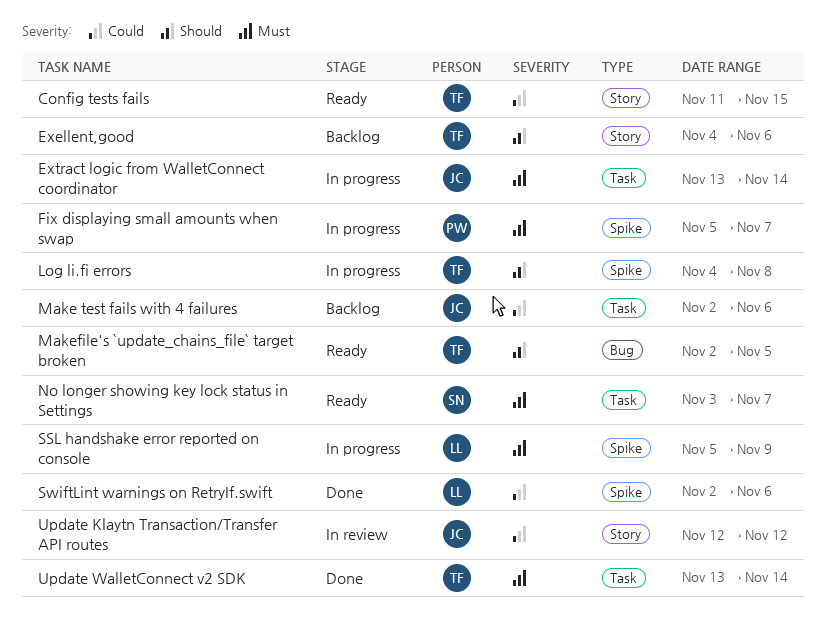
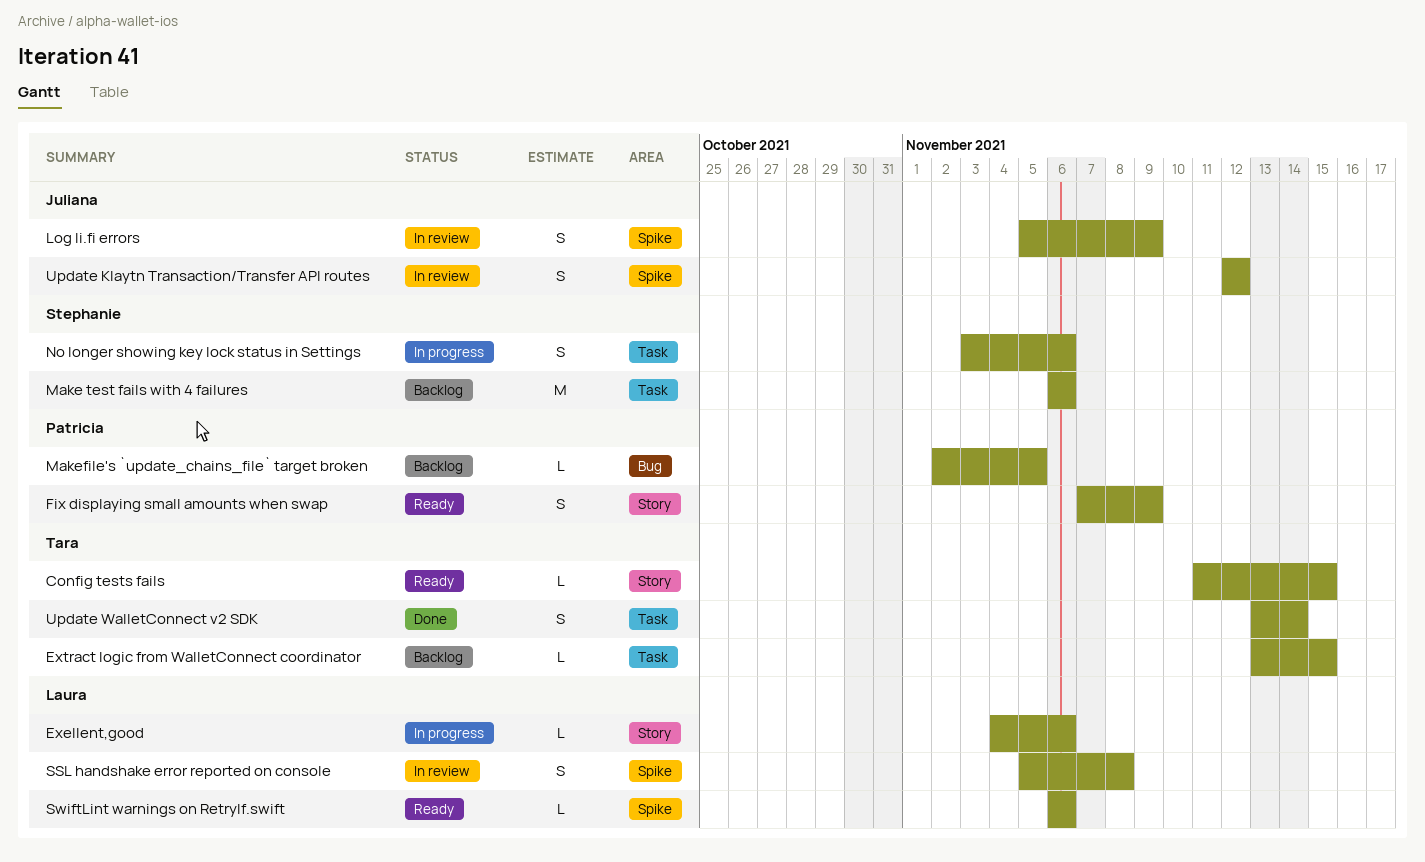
Exellent,good, status: Backlog -> In progress
Exellent,good, owner: Tara -> Laura
Extract logic from WalletConnect coordinator, status: In progress -> Backlog
Extract logic from WalletConnect coordinator, owner: Juliana -> Tara
Extract logic from WalletConnect coordinator, due: Nov 14 -> Nov 15
Fix displaying small amounts when swap, status: In progress -> Ready
Fix displaying small amounts when swap, label: Spike -> Story
Fix displaying small amounts when swap, start: Nov 5 -> Nov 7
Fix displaying small amounts when swap, due: Nov 7 -> Nov 9
Log li.fi errors, status: In progress -> In review
Log li.fi errors, owner: Tara -> Juliana
Log li.fi errors, start: Nov 4 -> Nov 5
Log li.fi errors, due: Nov 8 -> Nov 9
Make test fails with 4 failures, owner: Juliana -> Stephanie
Make test fails with 4 failures, start: Nov 2 -> Nov 6
Makefile's `update_chains_file` target broken, status: Ready -> Backlog
Makefile's `update_chains_file` target broken, owner: Tara -> Patricia
No longer showing key lock status in Settings, status: Ready -> In progress
No longer showing key lock status in Settings, due: Nov 7 -> Nov 6
SSL handshake error reported on console, status: In progress -> In review
SSL handshake error reported on console, due: Nov 9 -> Nov 8
SwiftLint warnings on RetryIf.swift, status: Done -> Ready
SwiftLint warnings on RetryIf.swift, start: Nov 2 -> Nov 6
Update Klaytn Transaction/Transfer API routes, label: Story -> Spike

